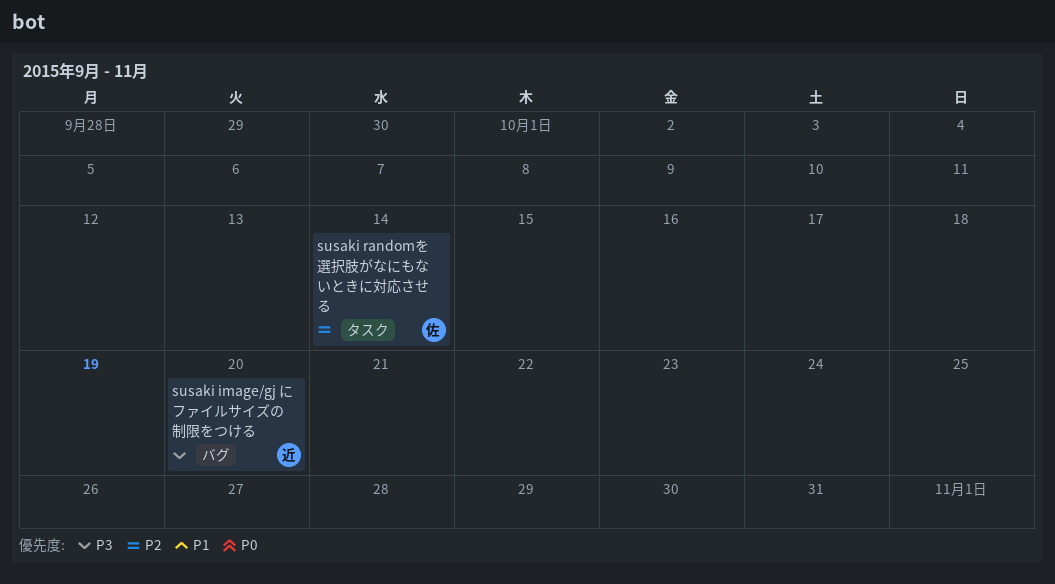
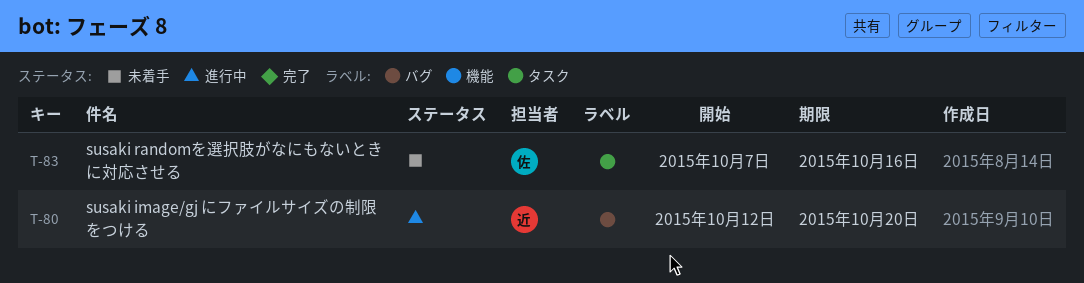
susaki randomを選択肢がなにもないときに対応させる, due: Oct 14 -> Oct 16

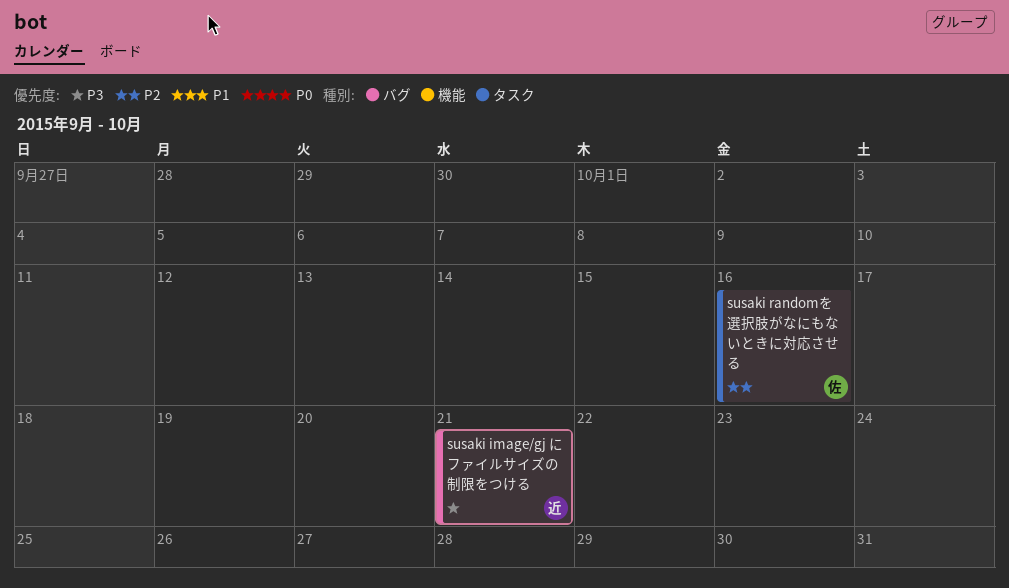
susaki image/gj にファイルサイズの制限をつける, due: Oct 20 -> Oct 21

